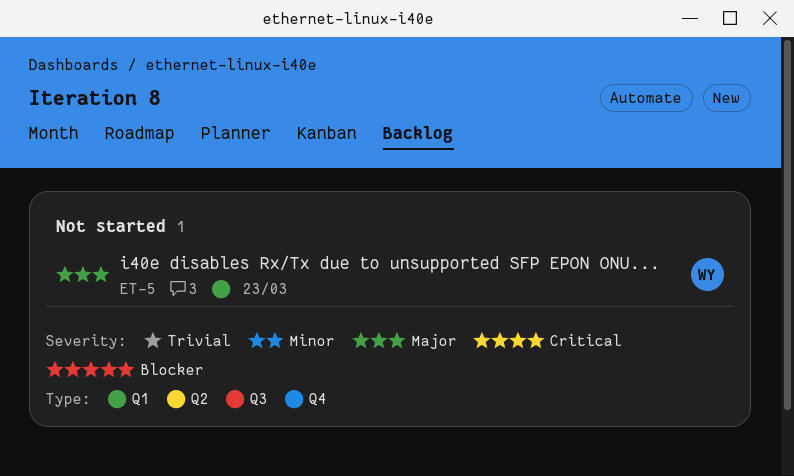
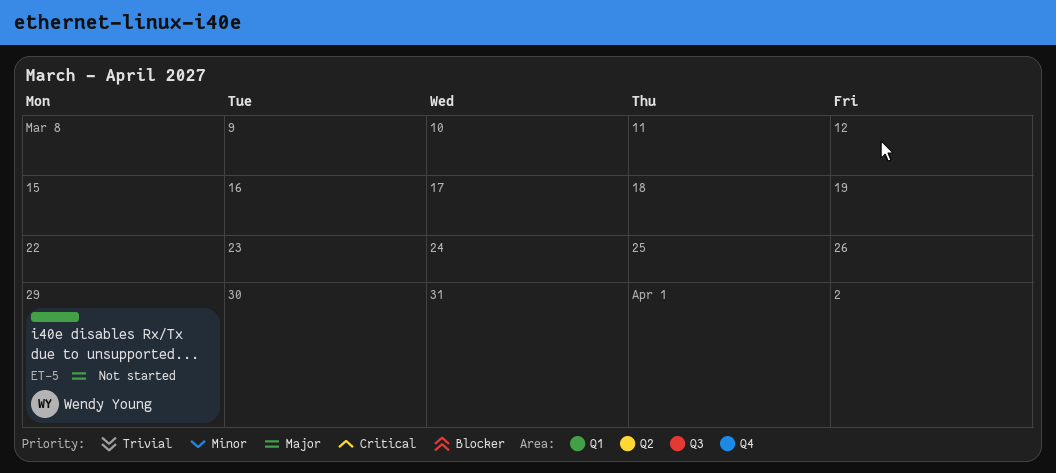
ET-5, due: Mar 23 -> Mar 29

